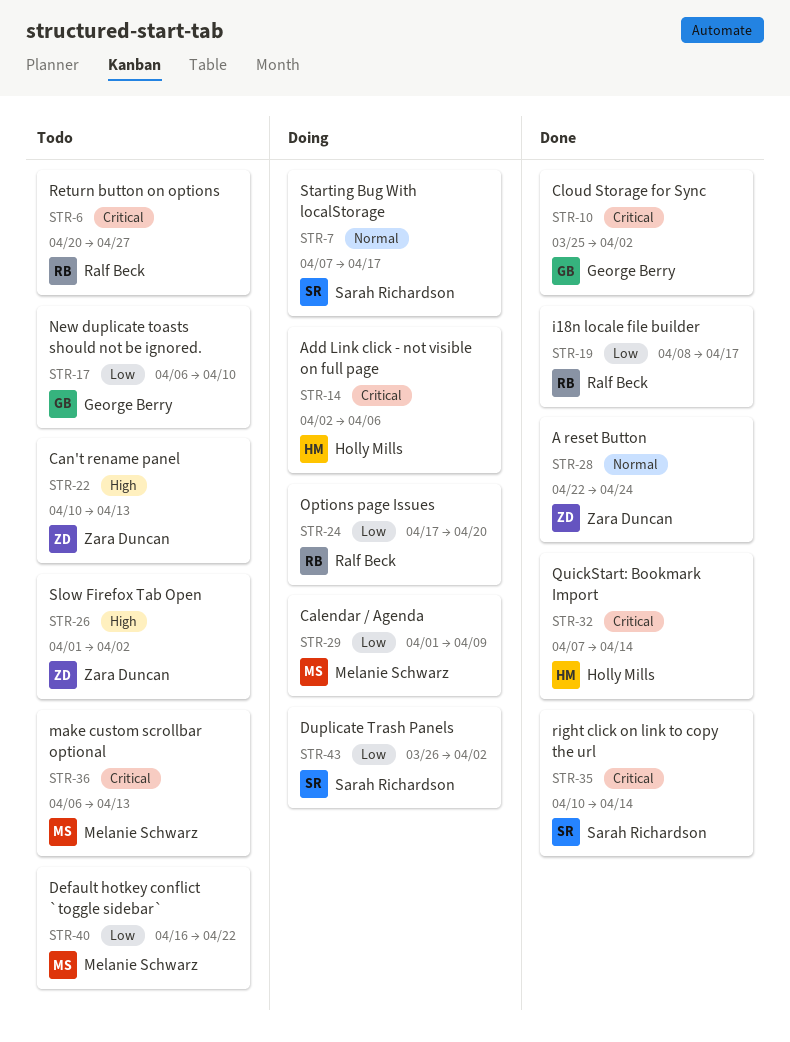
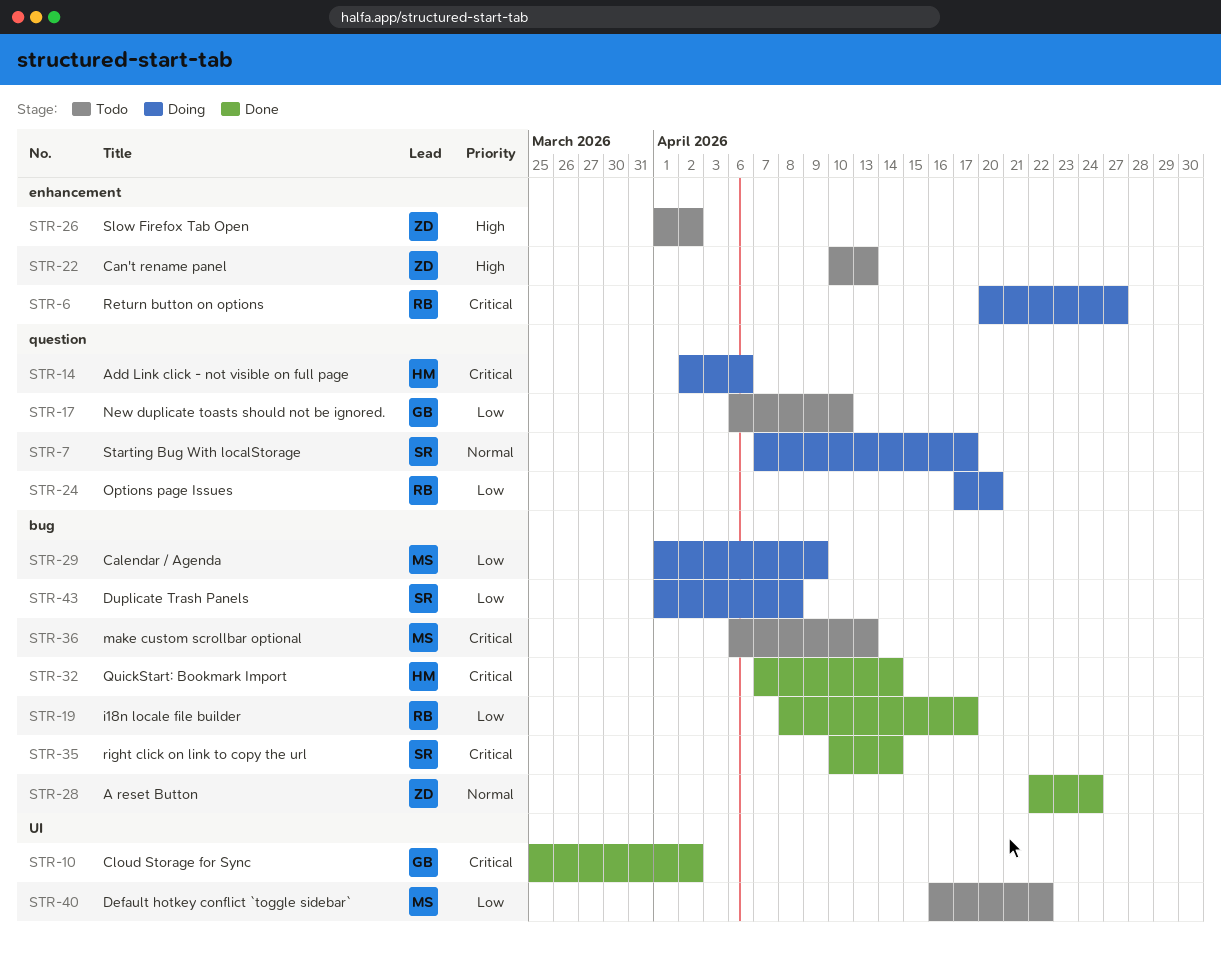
STR-6, status: Todo -> Doing
STR-43, start: Mar 26 -> Apr 1
STR-43, due: Apr 2 -> Apr 8

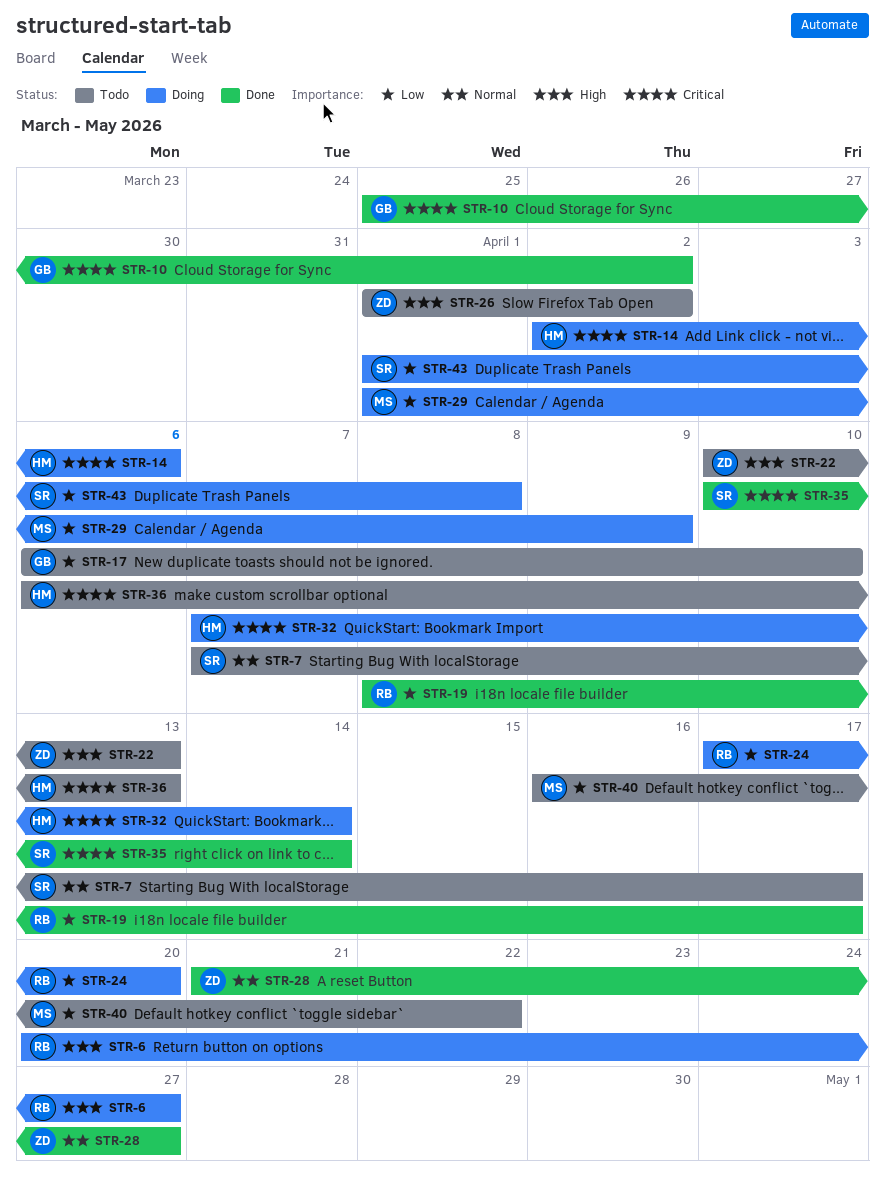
STR-6, priority: Critical -> High
STR-7, status: Doing -> Todo
STR-28, start: Apr 22 -> Apr 21
STR-28, due: Apr 24 -> Apr 27
STR-32, status: Done -> Doing
STR-36, owner: MS -> HM

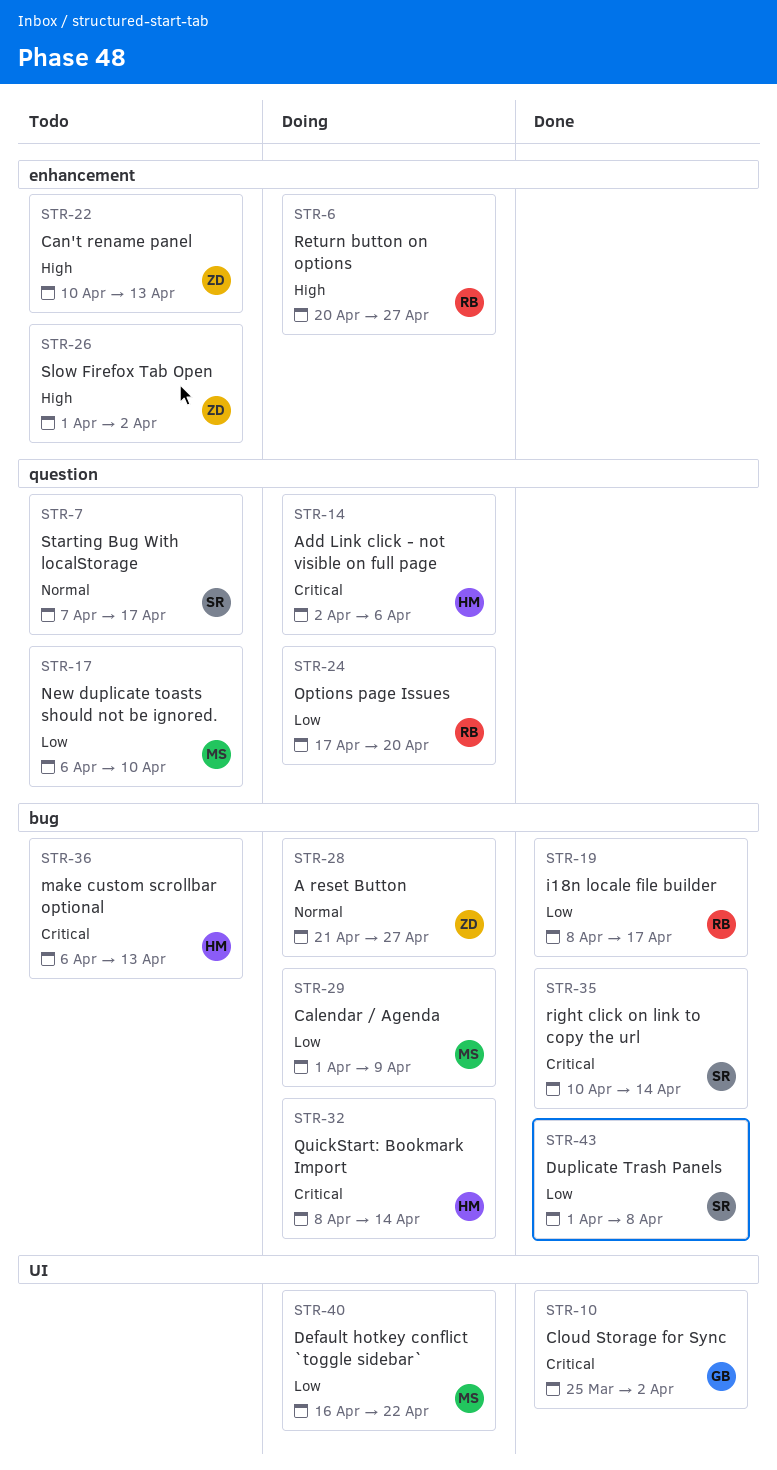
STR-17, owner: GB -> MS
STR-28, status: Done -> Doing
STR-32, start: Apr 7 -> Apr 8
STR-40, status: Todo -> Doing
STR-43, status: Doing -> Done

